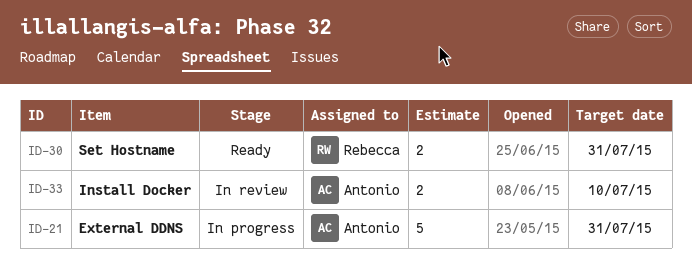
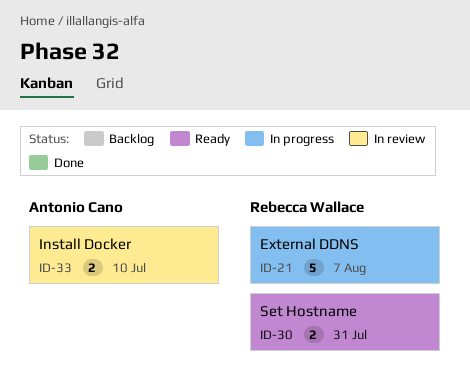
ID-21, owner: Antonio Cano -> Rebecca Wallace
ID-21, due: Jul 31 -> Aug 7

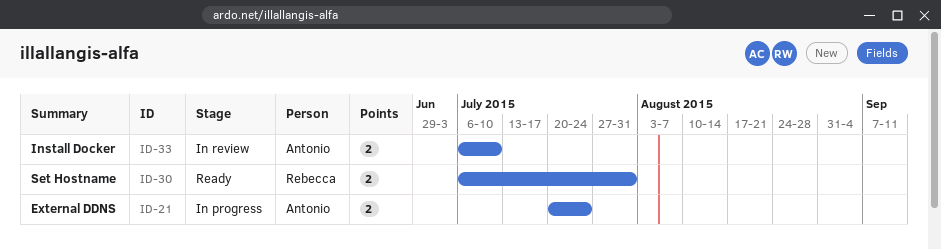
ID-21, owner: Rebecca Wallace -> Antonio Cano
ID-21, estimate: 5 -> 2
ID-21, due: Aug 7 -> Jul 24

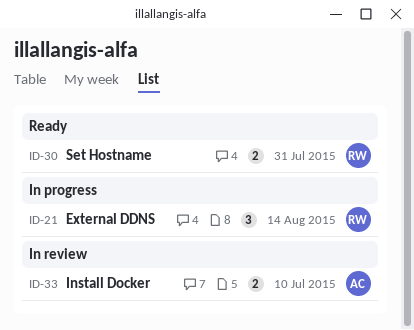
ID-21, owner: Antonio -> Rebecca
ID-21, estimate: 2 -> 3
ID-21, due: Jul 24 -> Aug 14

